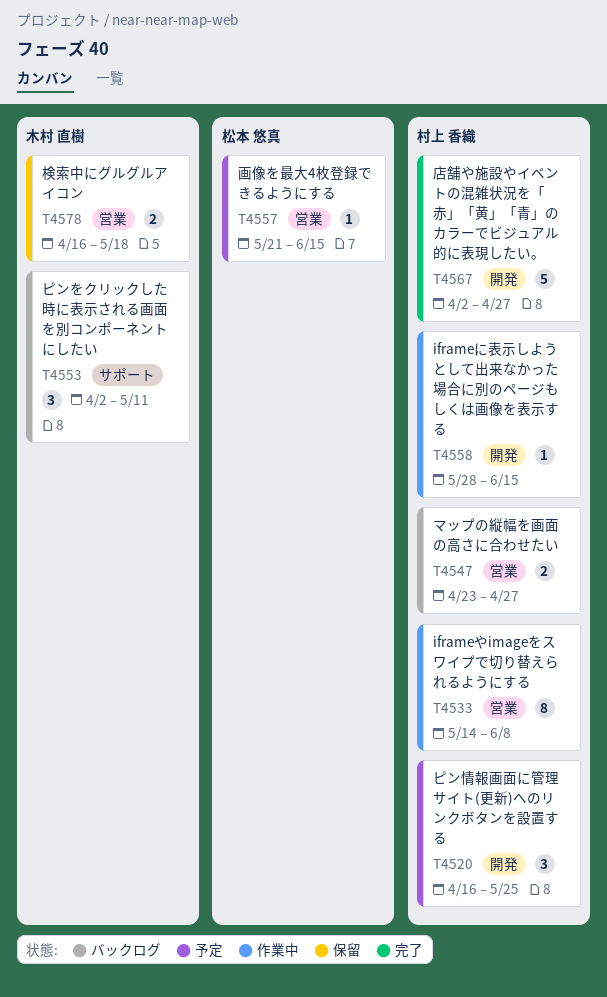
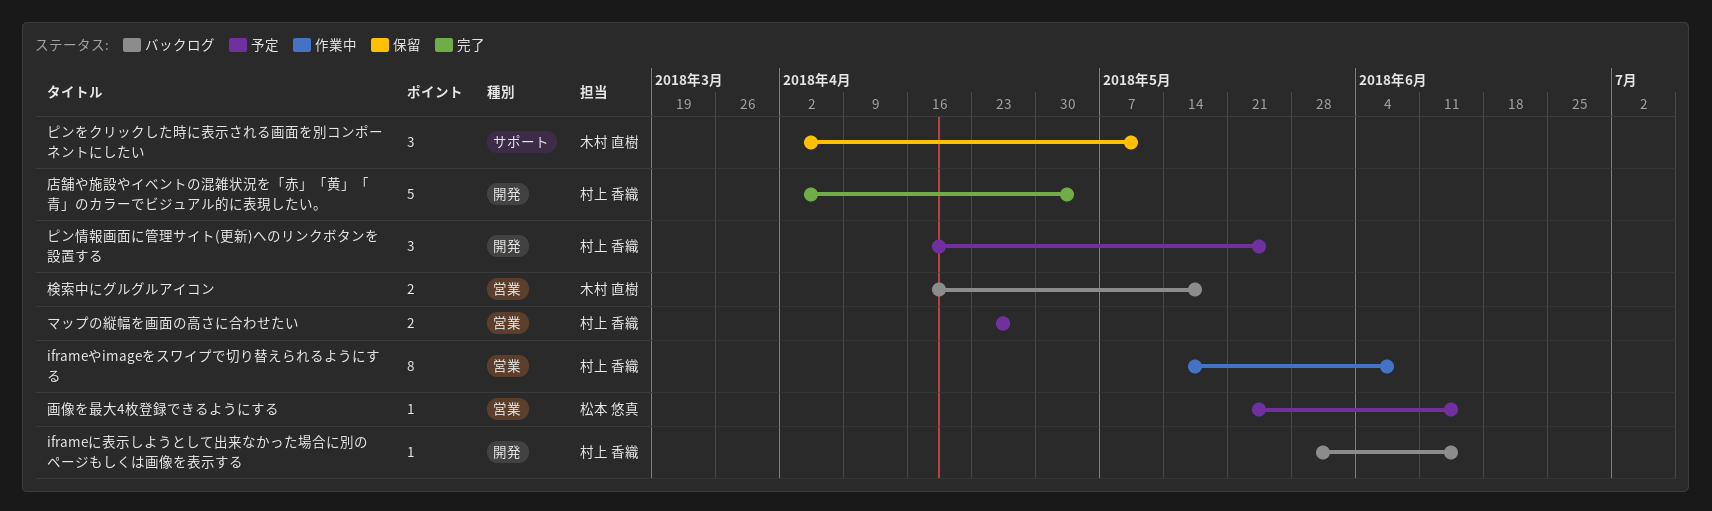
iframeに表示しようとして出来なかった場合に別のページもしくは画像を表示する, status: 作業中 -> バックログ
ピンをクリックした時に表示される画面を別コンポーネントにしたい, status: バックログ -> 保留
マップの縦幅を画面の高さに合わせたい, status: バックログ -> 予定
店舗や施設やイベントの混雑状況を「赤」「黄」「青」のカラーでビジュアル的に表現したい。, due: Apr 27 -> May 4
検索中にグルグルアイコン, status: 保留 -> バックログ

